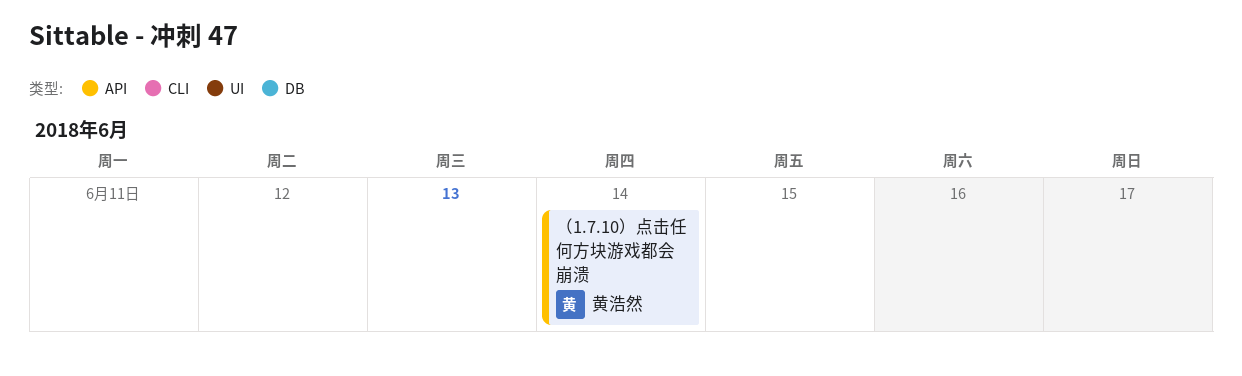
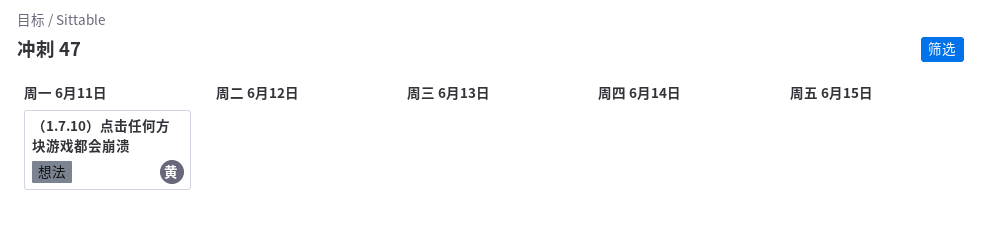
（1.7.10）点击任何方块游戏都会崩溃, due: Jun 14 -> Jun 11

